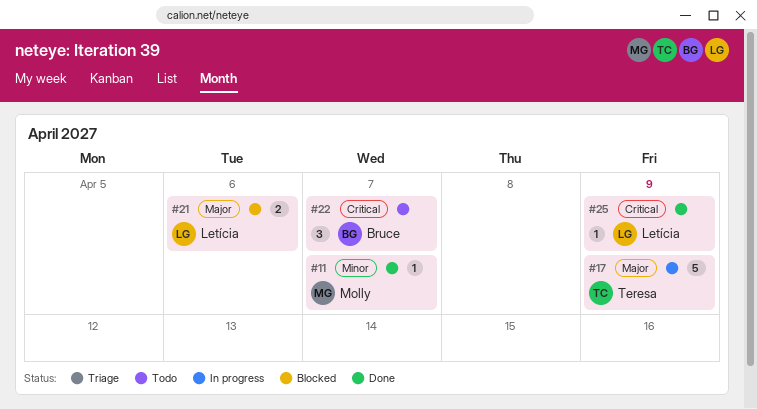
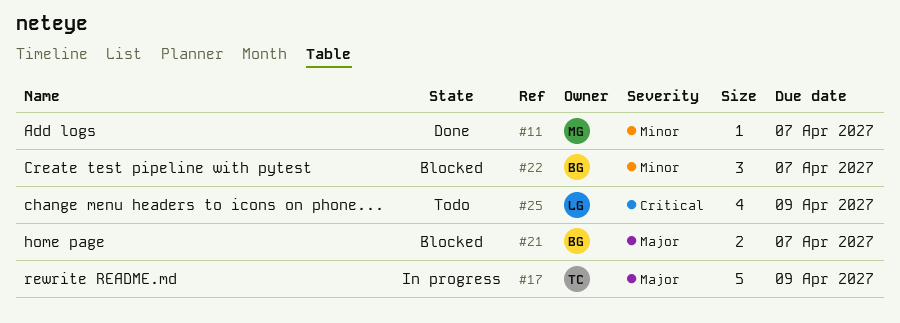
#21, owner: Letícia -> Bruce
#21, due: Apr 6 -> Apr 7
#22, status: Todo -> Blocked
#22, priority: Critical -> Minor
#25, status: Done -> Todo
#25, estimate: 1 -> 4

